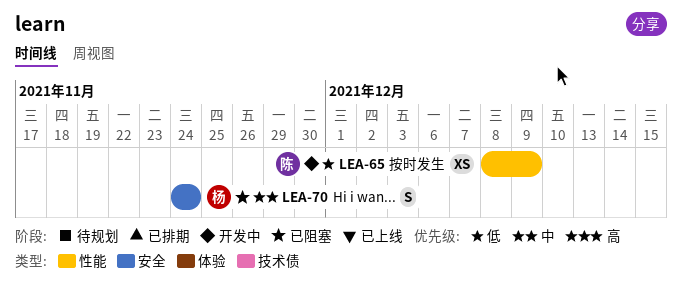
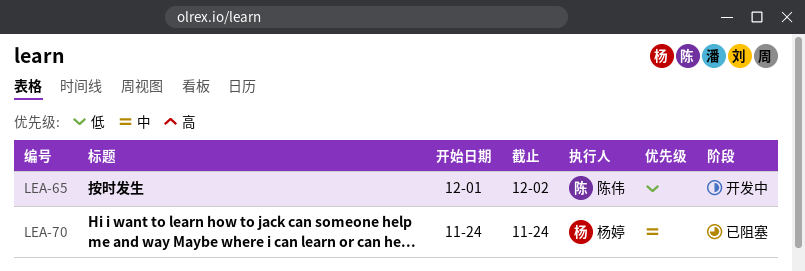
LEA-65, start: Dec 8 -> Dec 1
LEA-65, due: Dec 9 -> Dec 2

